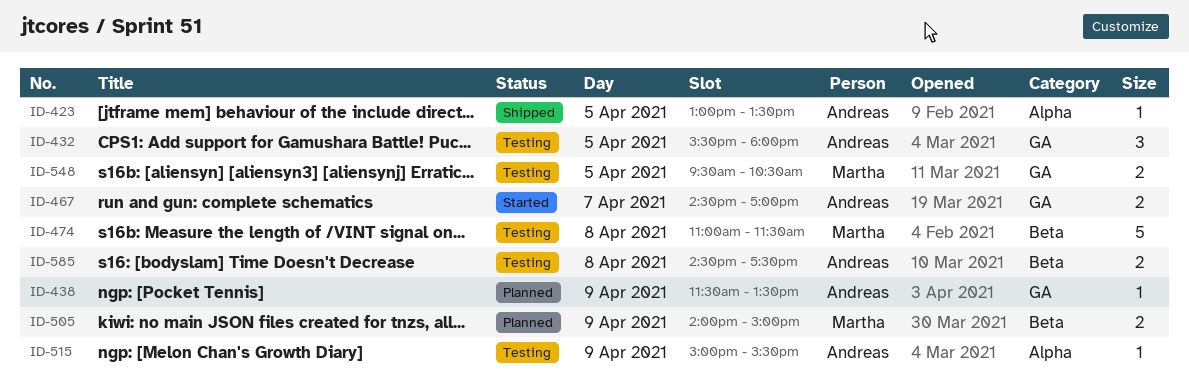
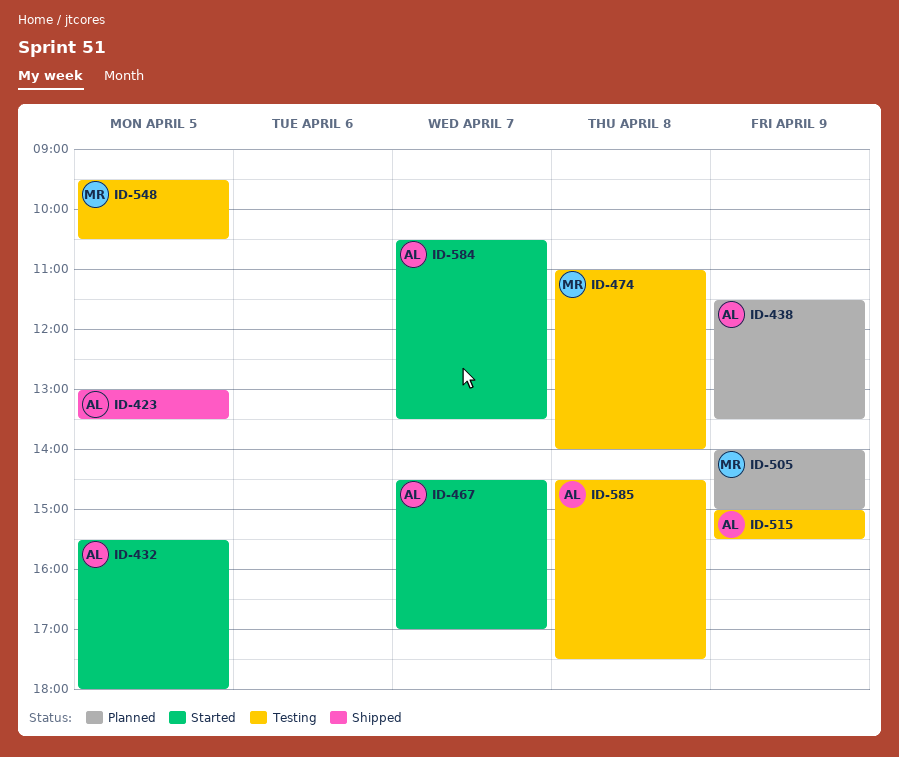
ID-432, status: Testing -> Started
ID-474, ends: 11:30 -> 14:00
ID-584: none -> present

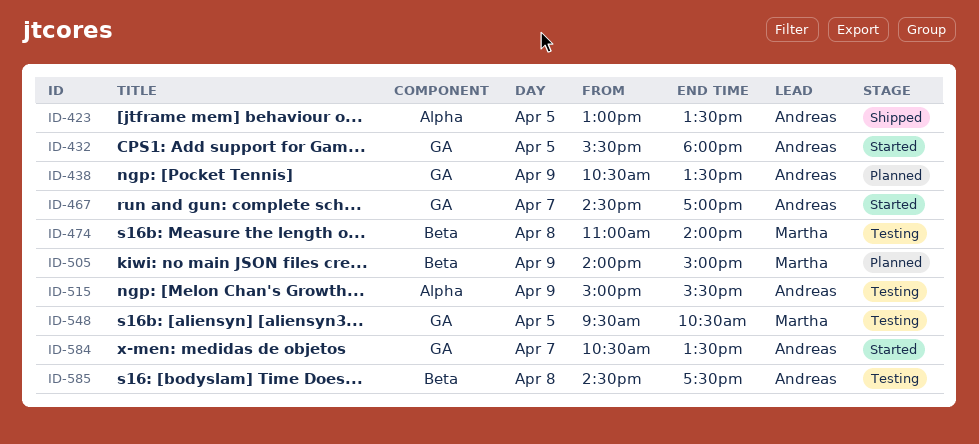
ID-438, begins: 11:30 -> 10:30

